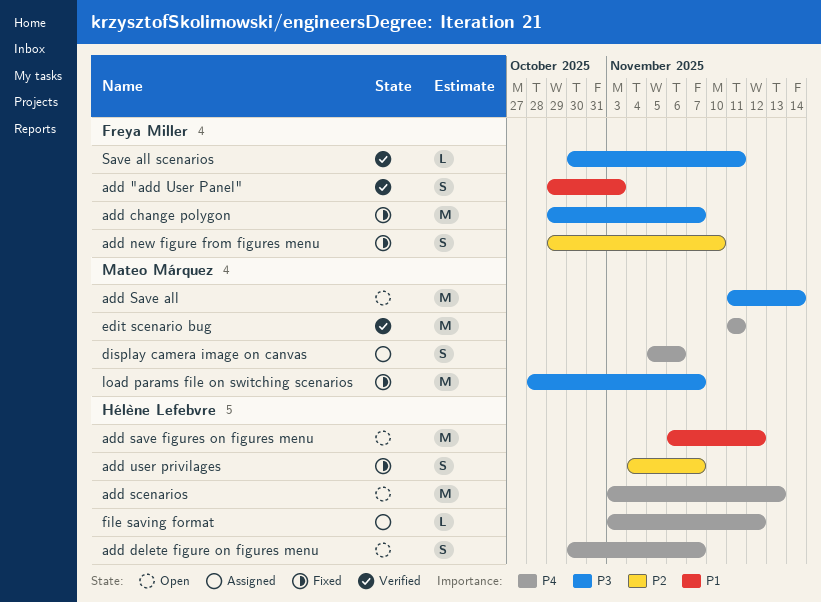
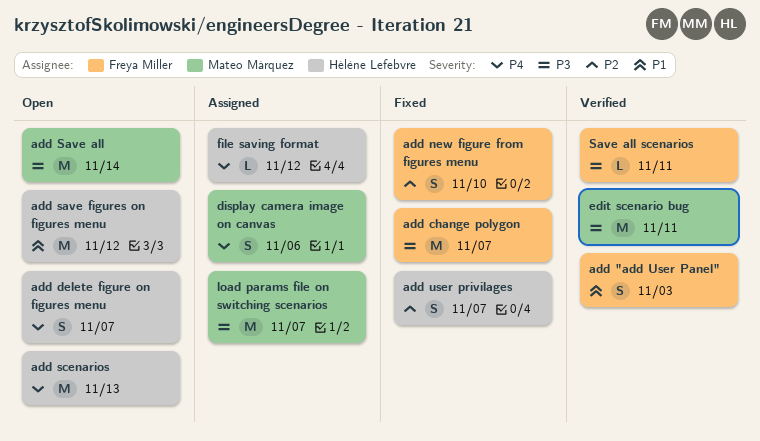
edit scenario bug, priority: P4 -> P3
load params file on switching scenarios, status: Fixed -> Assigned

